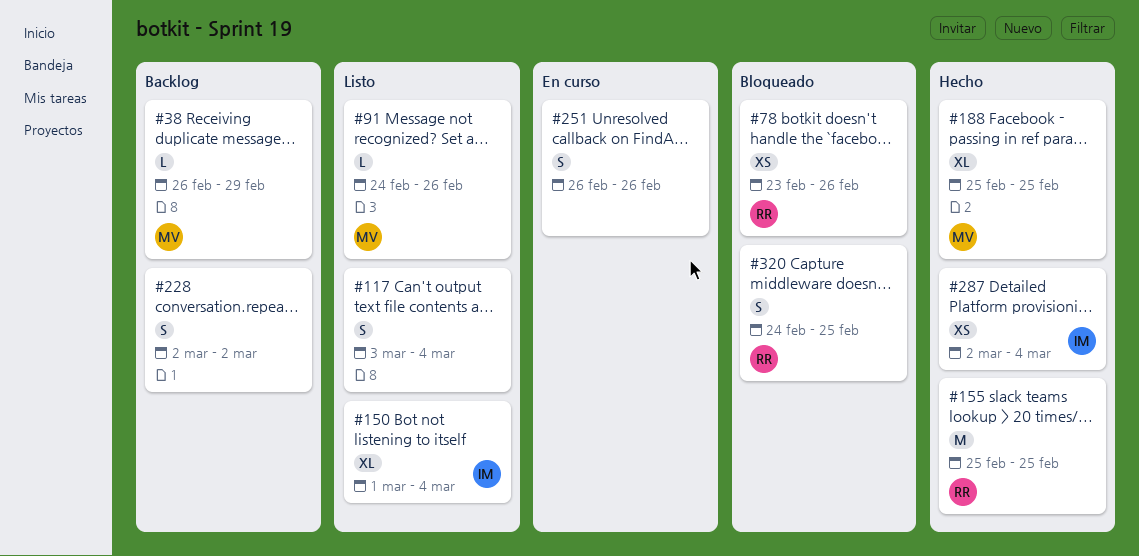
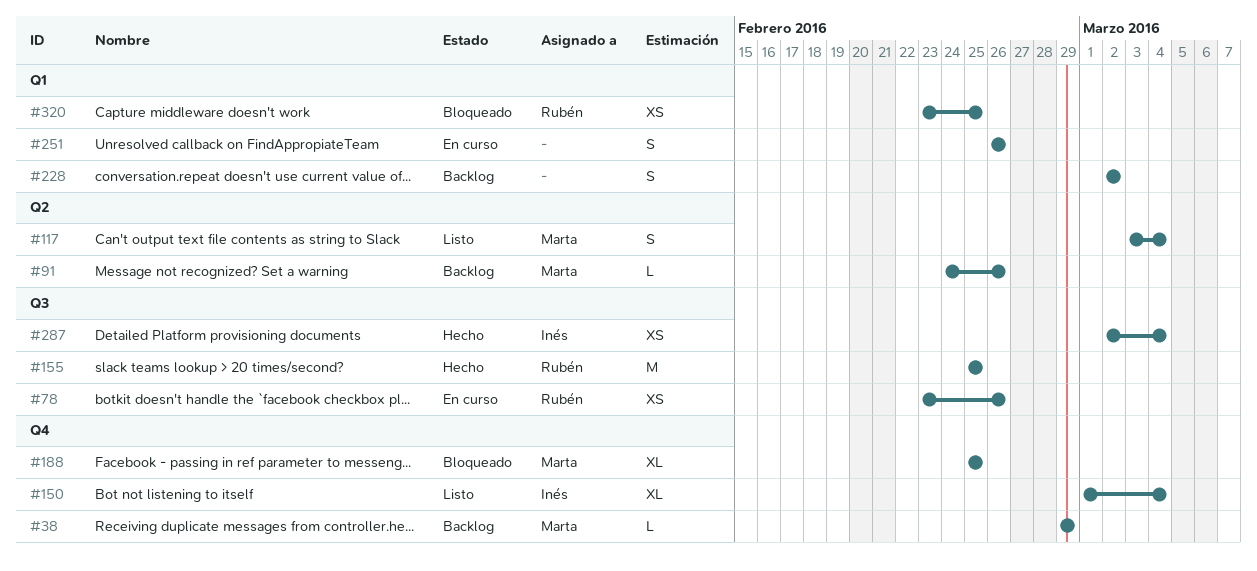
#38, start: Feb 26 -> Feb 29
#78, status: Bloqueado -> En curso
#91, status: Listo -> Backlog
#117, owner: none -> Marta
#188, status: Hecho -> Bloqueado
#320, estimate: S -> XS
#320, start: Feb 24 -> Feb 23

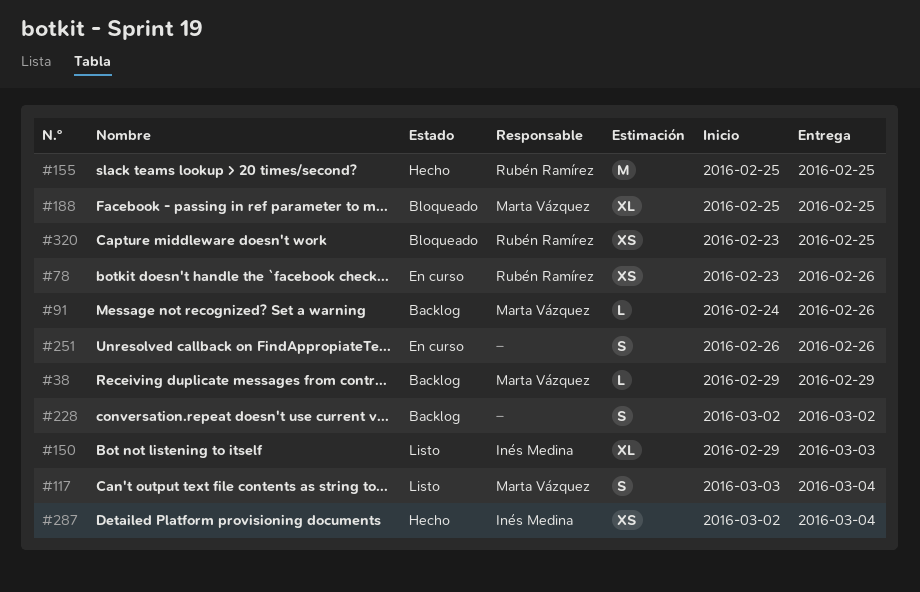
#150, start: Mar 1 -> Feb 29
#150, due: Mar 4 -> Mar 3

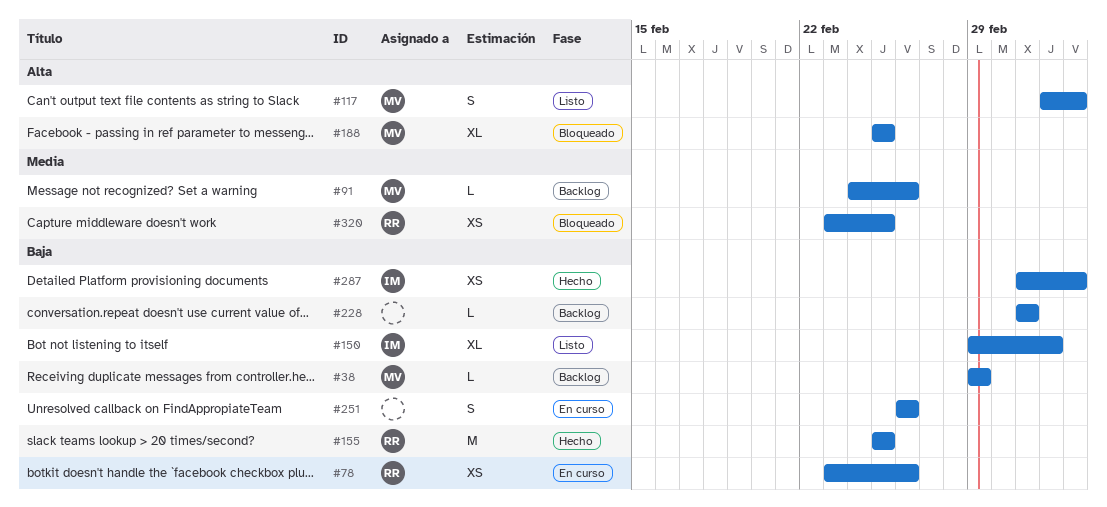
#228, estimate: S -> L

